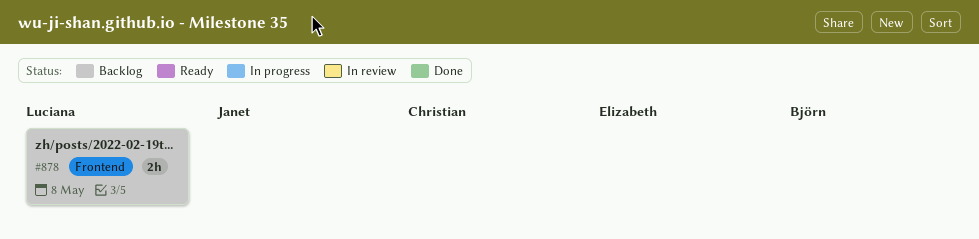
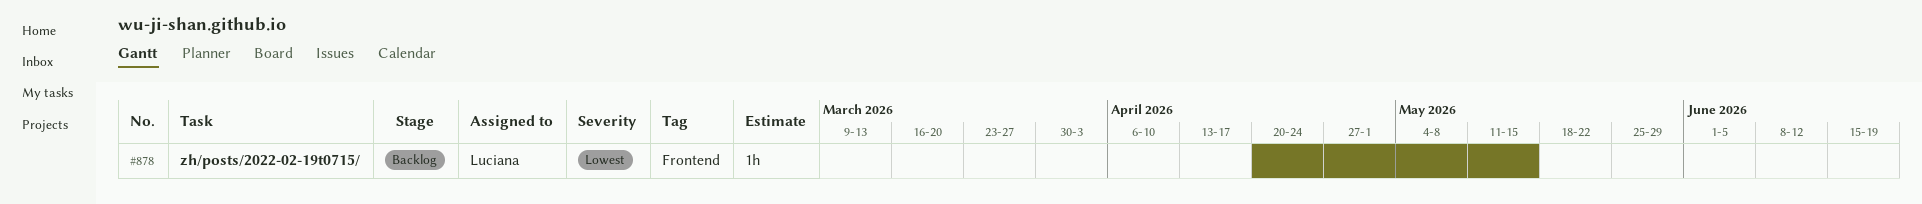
#878, estimate: 2h -> 1h
#878, due: May 8 -> May 15

